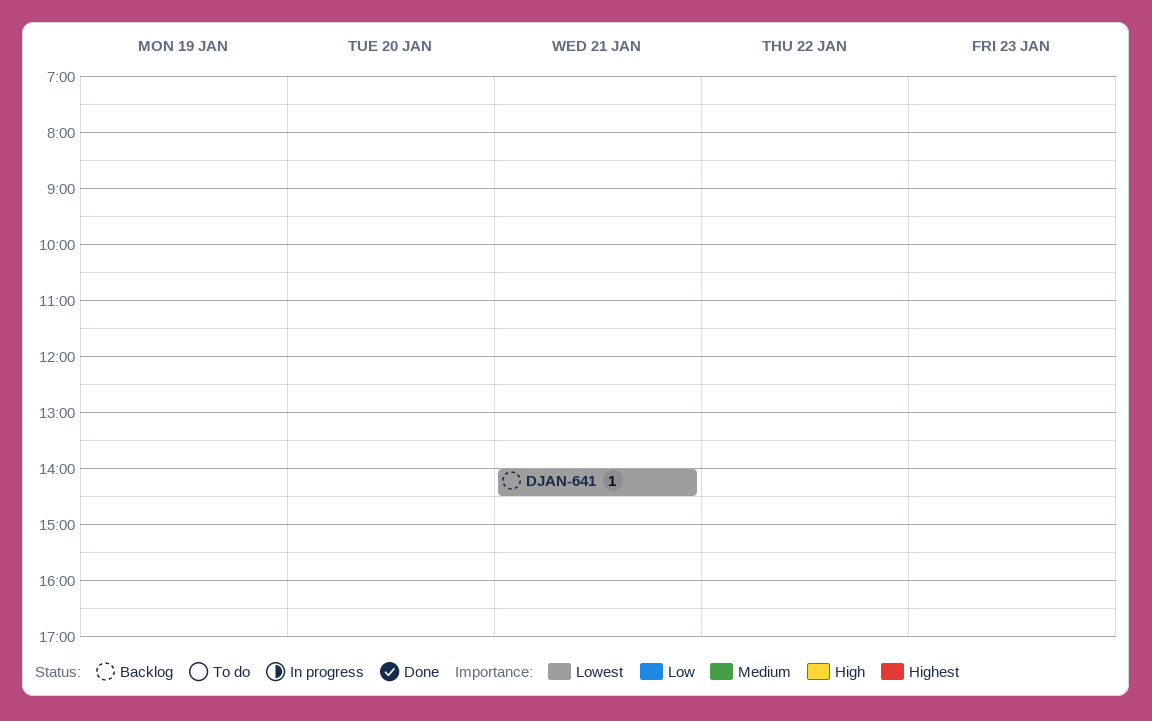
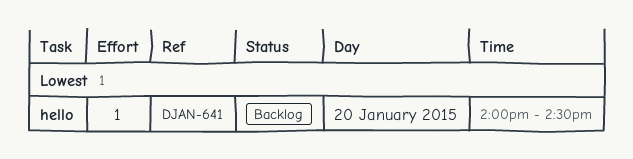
DJAN-641, day: Jan 21 -> Jan 20

